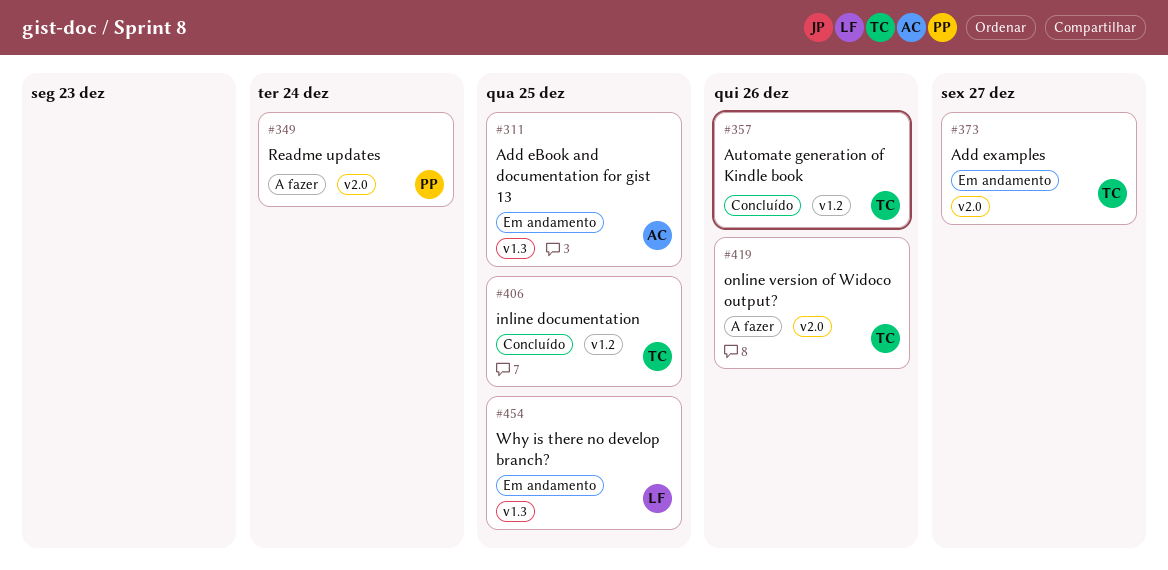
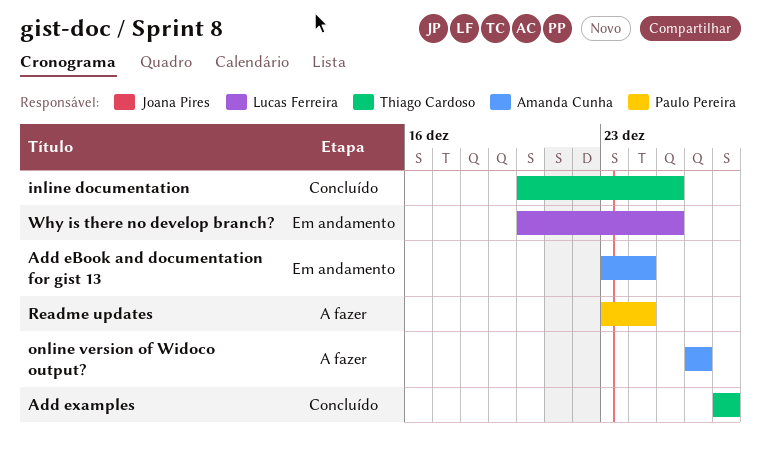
Add eBook and documentation for gist 13, due: Dec 25 -> Dec 24
Add examples, status: Em andamento -> Concluído
Automate generation of Kindle book: present -> none
online version of Widoco output?, owner: Thiago Cardoso -> Amanda Cunha

